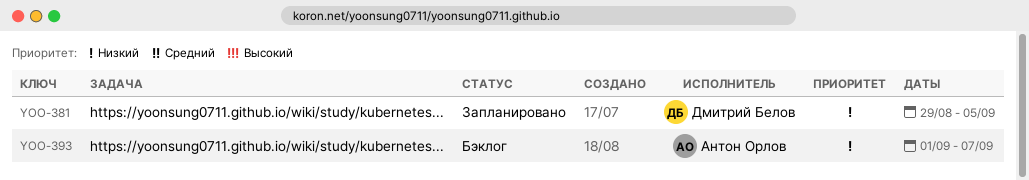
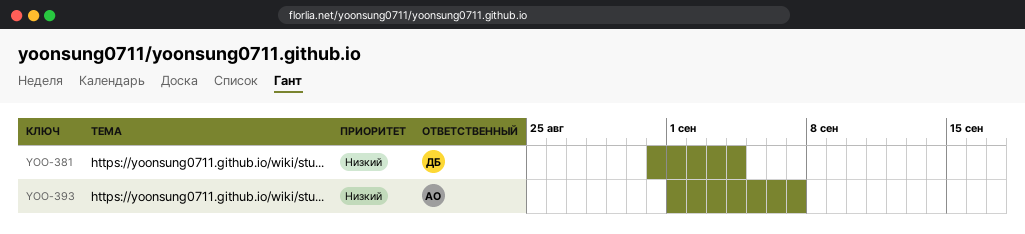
YOO-381, start: Aug 29 -> Aug 31
YOO-381, due: Sep 5 -> Sep 4

